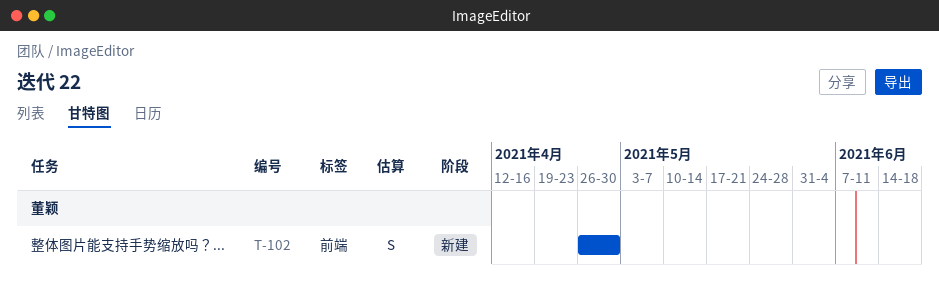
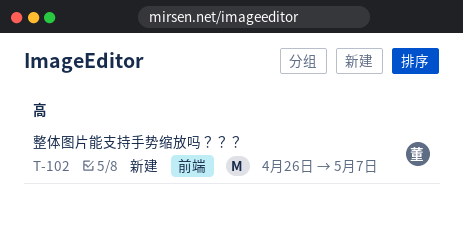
T-102, estimate: S -> M
T-102, due: Apr 30 -> May 7

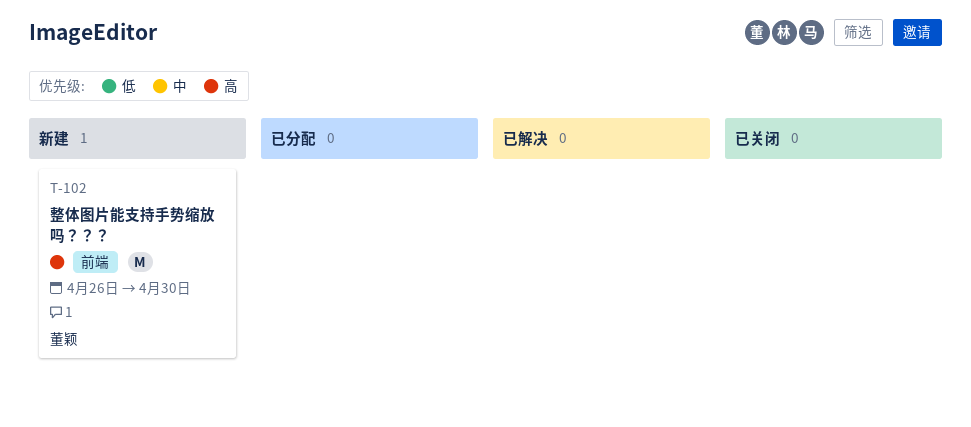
T-102, due: May 7 -> Apr 30

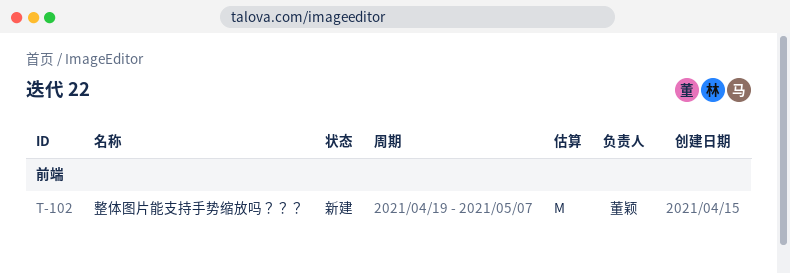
T-102, start: Apr 26 -> Apr 19
T-102, due: Apr 30 -> May 7

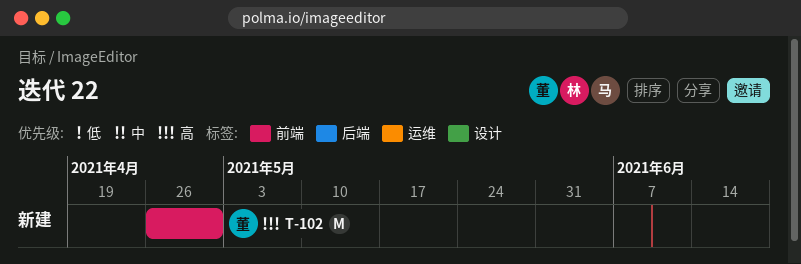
T-102, start: Apr 19 -> Apr 26
T-102, due: May 7 -> Apr 30

